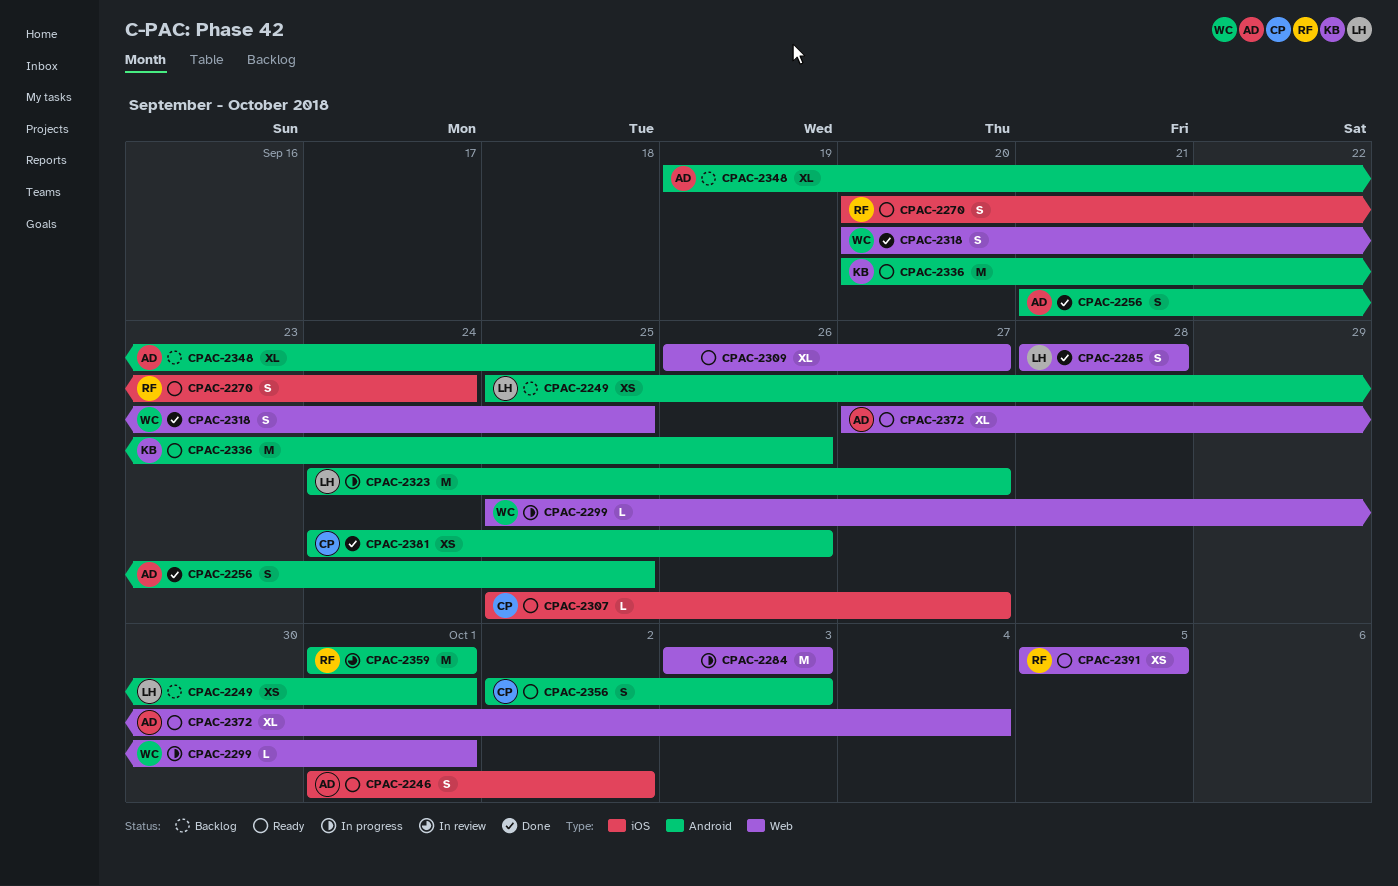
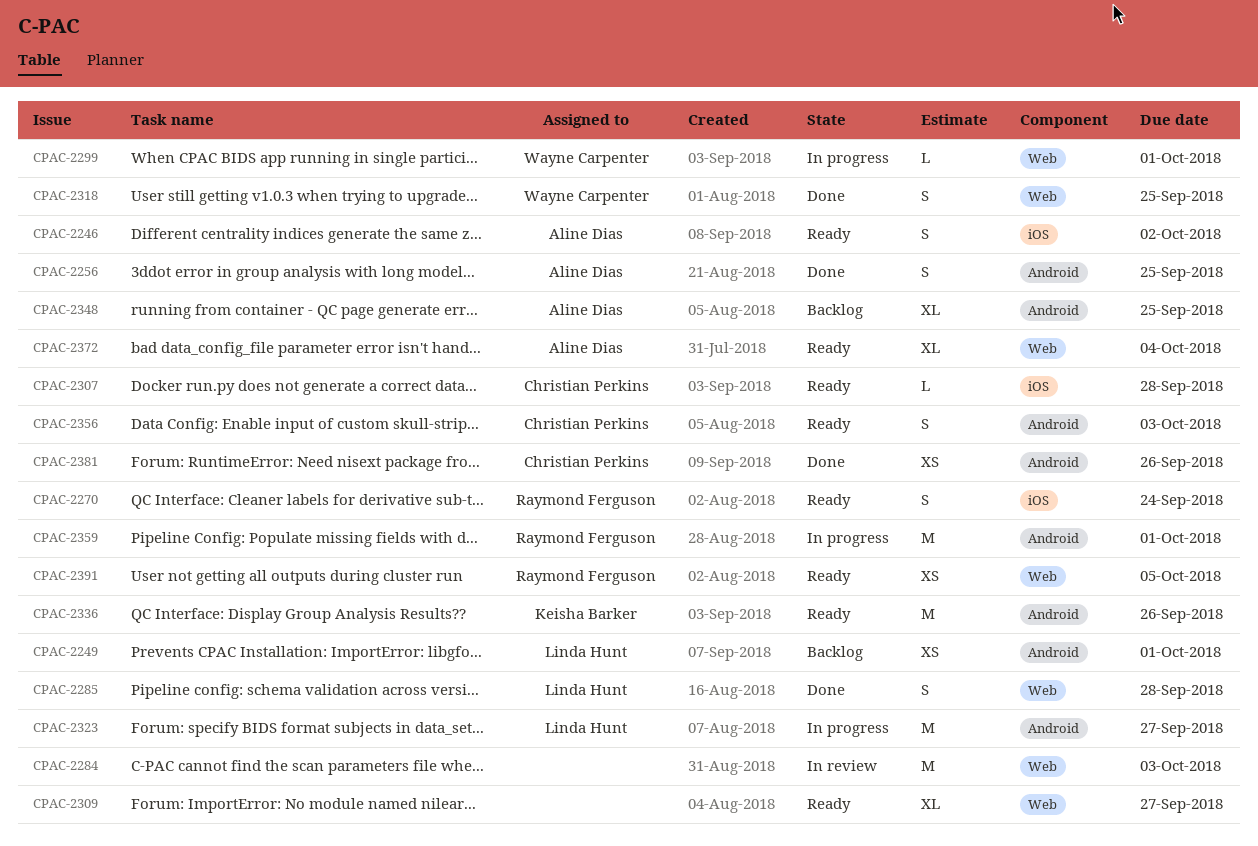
CPAC-2284, status: In progress -> In review
CPAC-2307, due: Sep 27 -> Sep 28
CPAC-2359, status: In review -> In progress

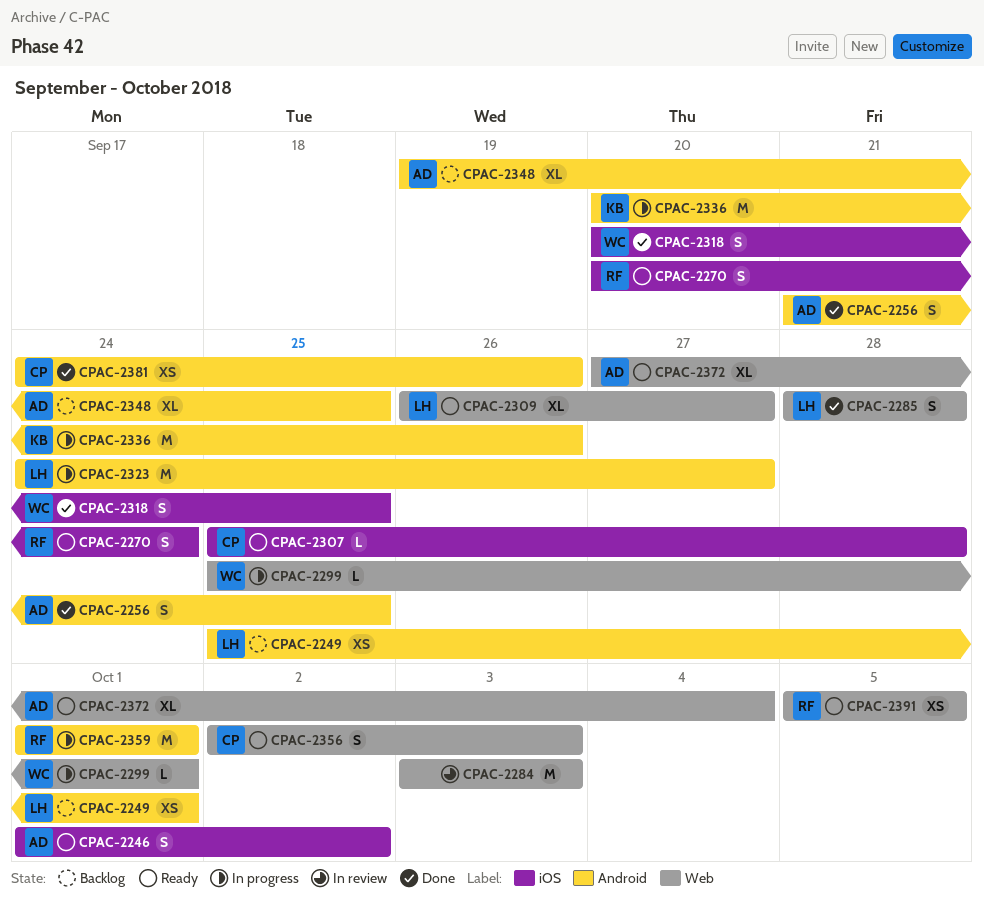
CPAC-2309, owner: none -> Linda Hunt
CPAC-2318, label: Web -> iOS
CPAC-2336, status: Ready -> In progress
CPAC-2356, label: Android -> Web

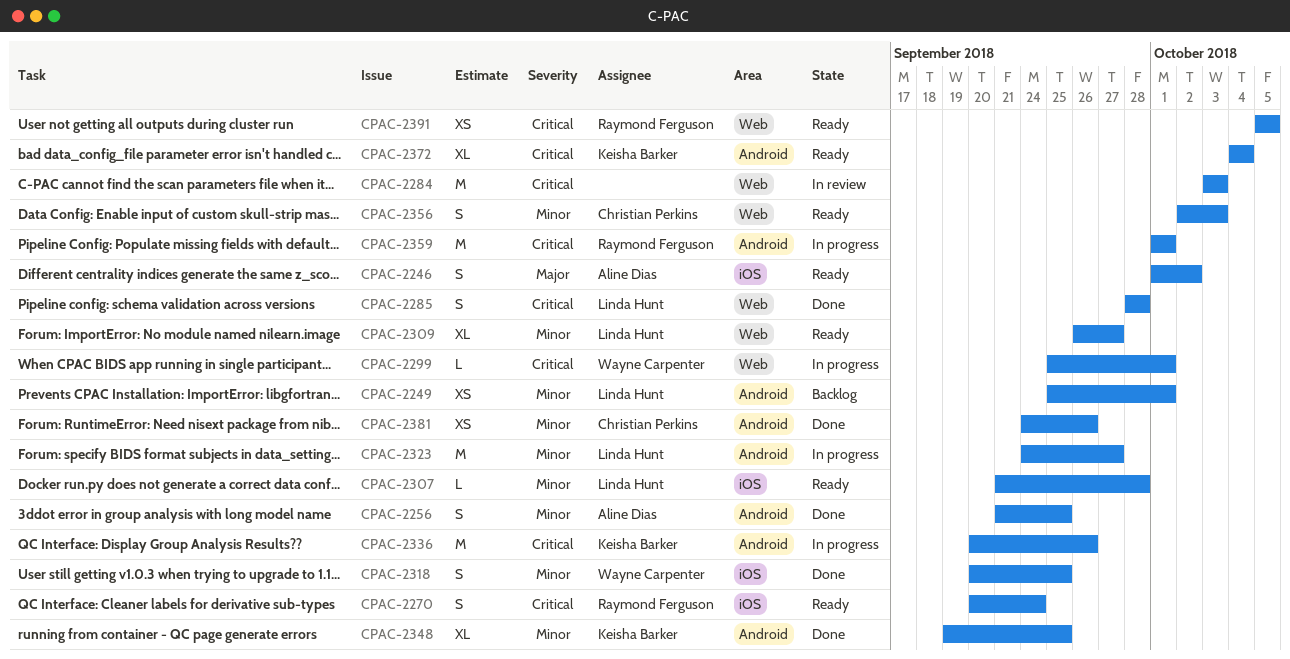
CPAC-2307, owner: Christian Perkins -> Linda Hunt
CPAC-2307, start: Sep 25 -> Sep 21
CPAC-2348, status: Backlog -> Done
CPAC-2348, owner: Aline Dias -> Keisha Barker
CPAC-2372, owner: Aline Dias -> Keisha Barker
CPAC-2372, label: Web -> Android
CPAC-2372, start: Sep 27 -> Oct 4

